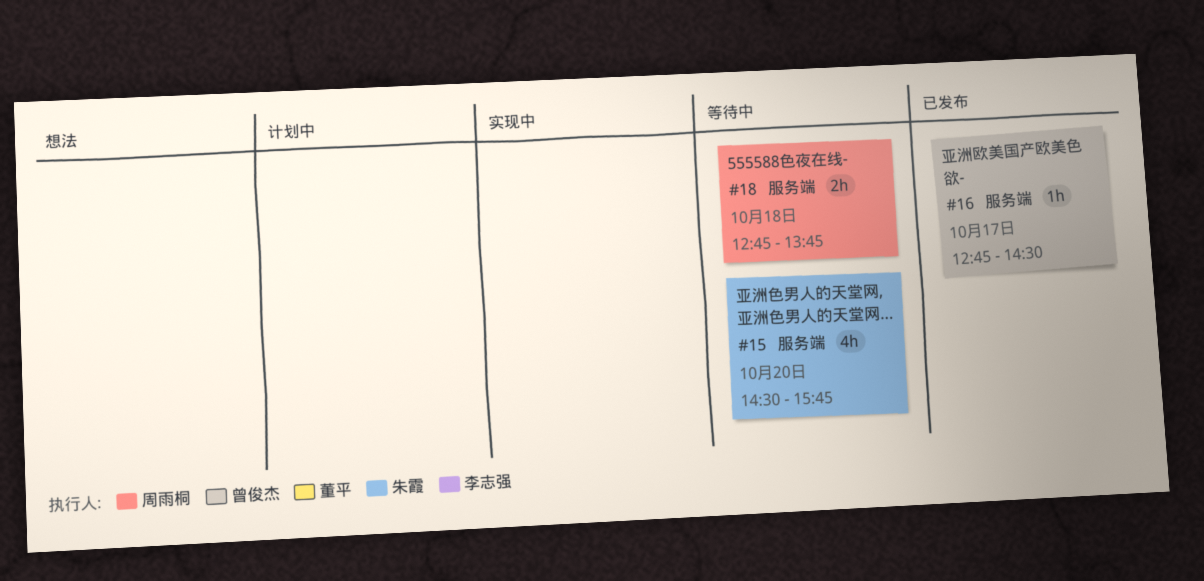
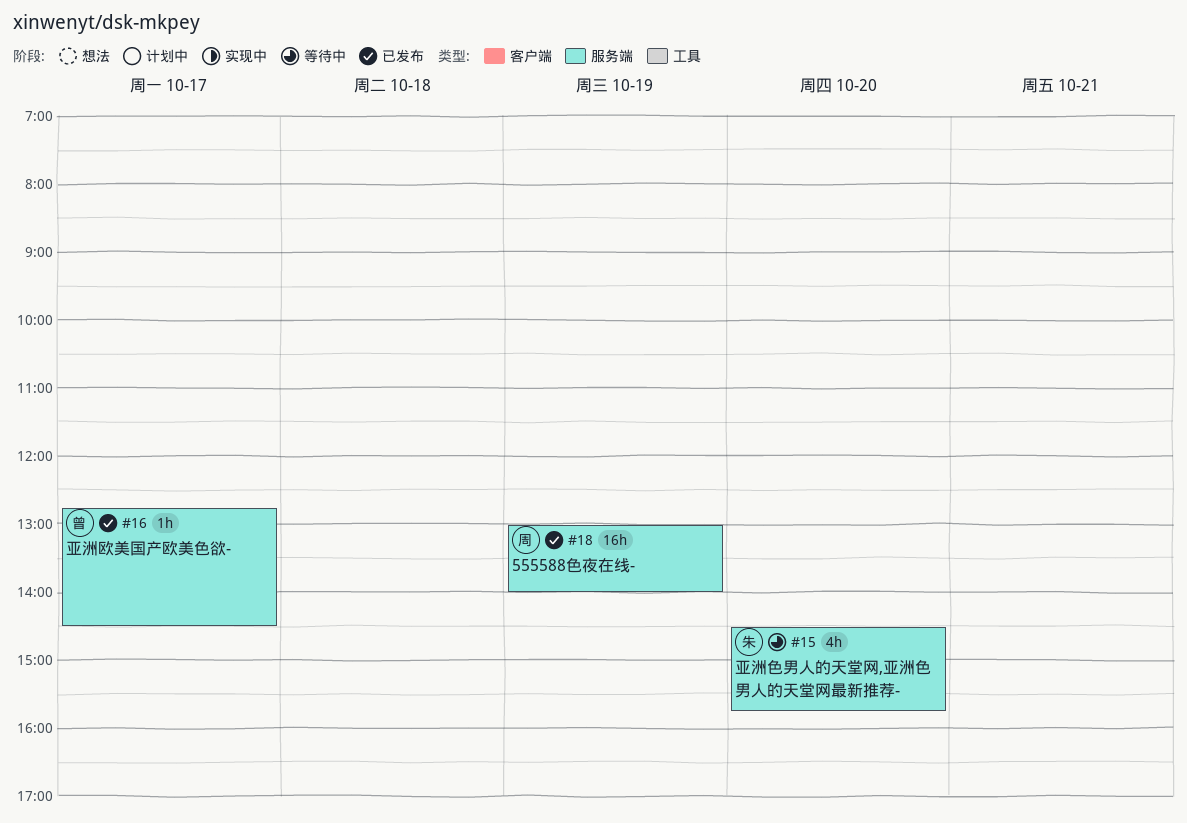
#18, status: 等待中 -> 已发布
#18, estimate: 2h -> 16h
#18, day: Oct 18 -> Oct 19
#18, begins: 12:45 -> 13:00
#18, ends: 13:45 -> 14:00

